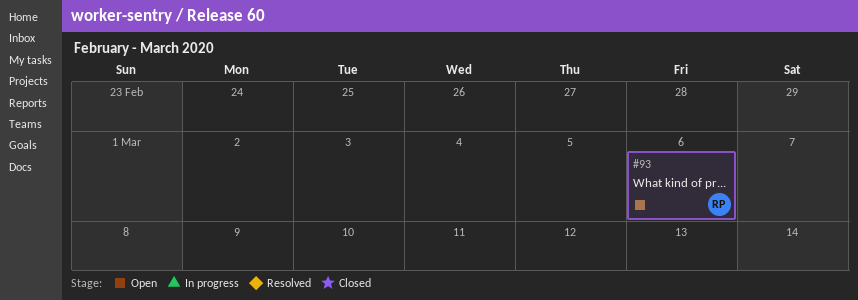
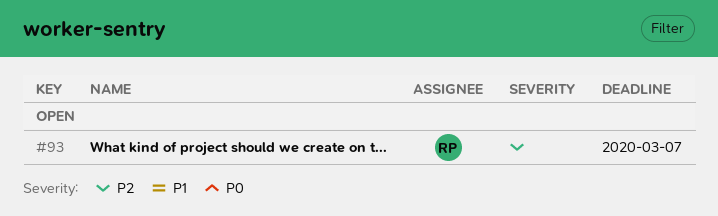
#93, due: Mar 6 -> Mar 7

